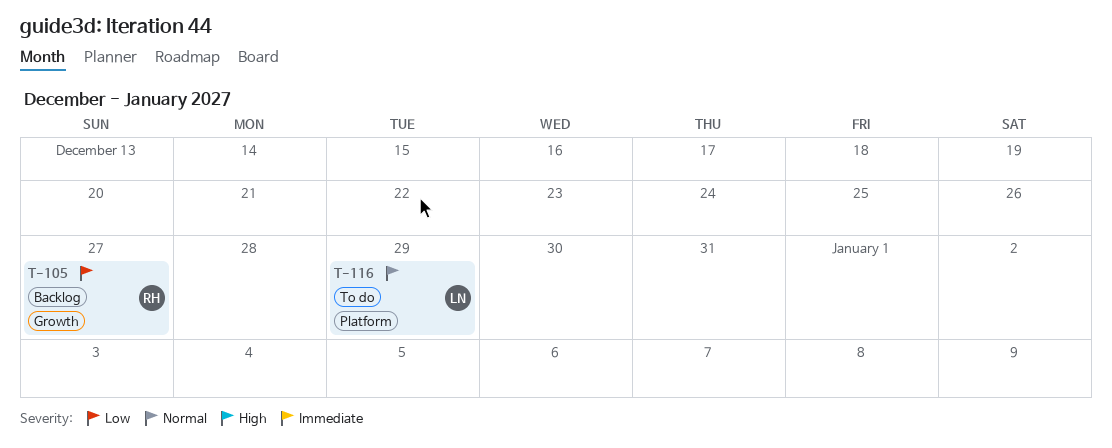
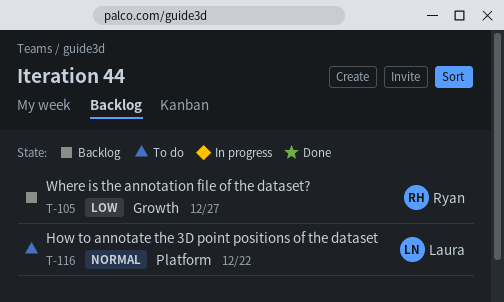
T-116, due: Dec 29 -> Dec 22

